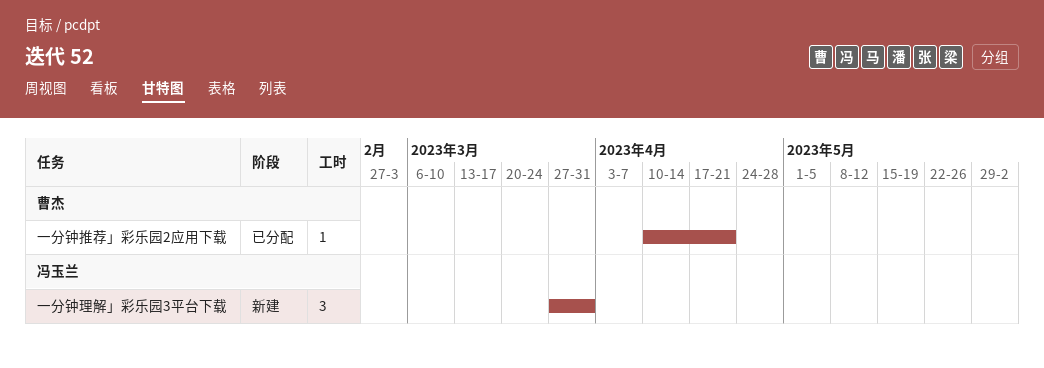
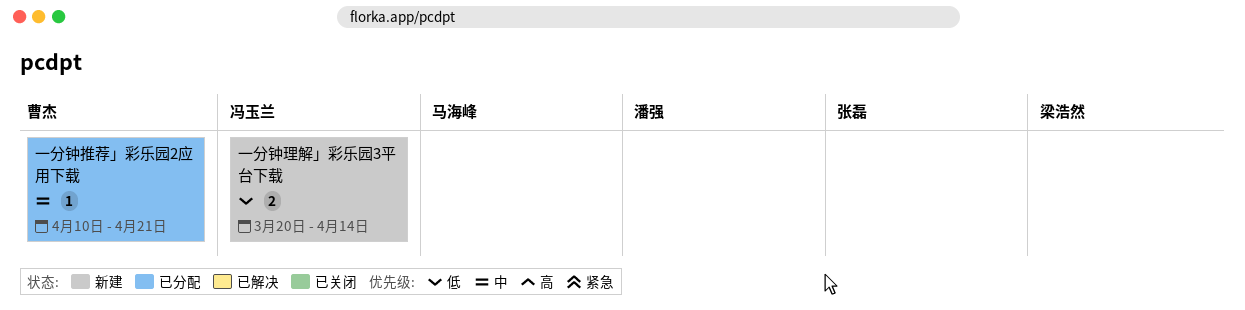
一分钟理解」彩乐园3平台下载, estimate: 3 -> 2
一分钟理解」彩乐园3平台下载, start: Mar 27 -> Mar 20
一分钟理解」彩乐园3平台下载, due: Mar 31 -> Apr 14

